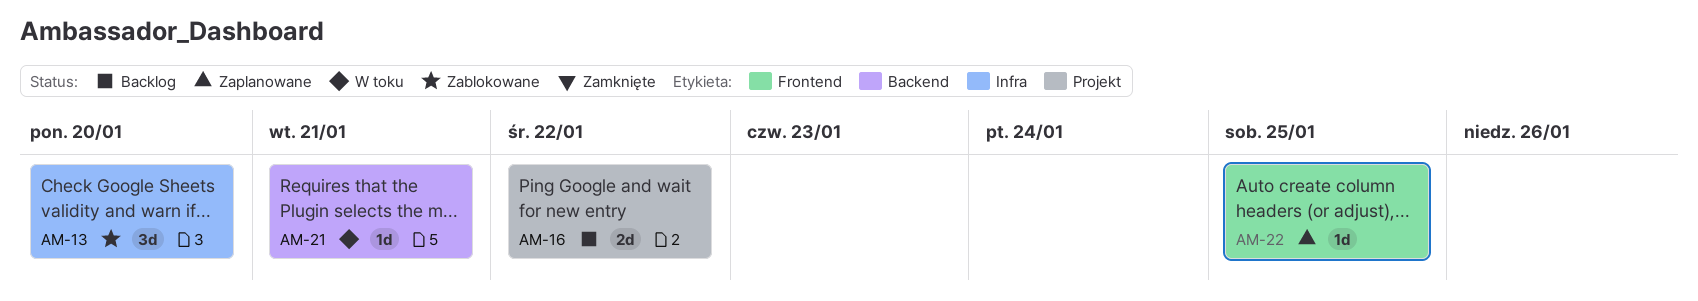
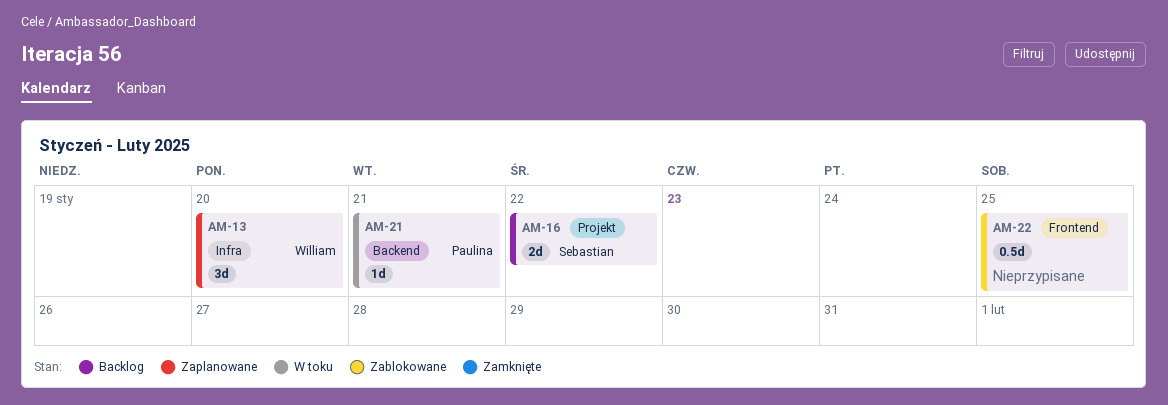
AM-13, status: Zablokowane -> Zaplanowane
AM-22, status: Zaplanowane -> Zablokowane
AM-22, estimate: 1d -> 0.5d

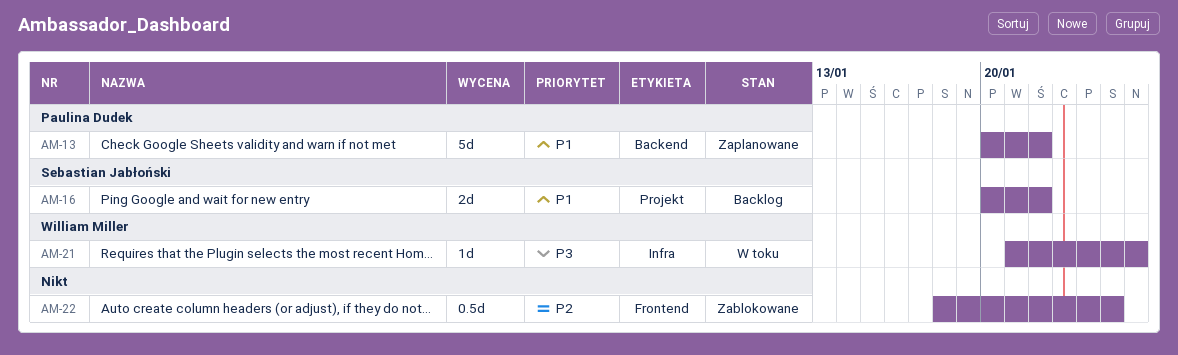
AM-13, owner: William Miller -> Paulina Dudek
AM-13, label: Infra -> Backend
AM-13, estimate: 3d -> 5d
AM-13, due: Jan 20 -> Jan 22
AM-21, owner: Paulina Dudek -> William Miller
AM-21, label: Backend -> Infra
AM-21, due: Jan 21 -> Jan 26

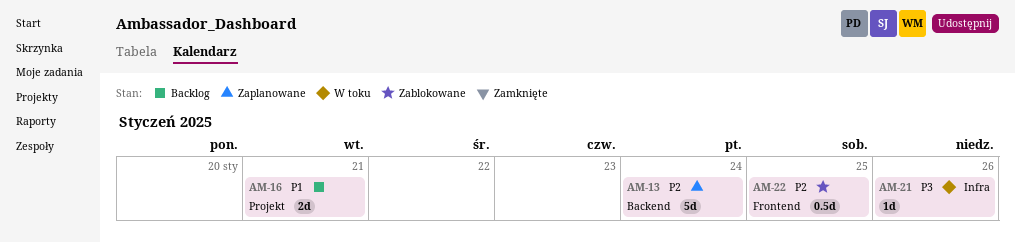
AM-13, priority: P1 -> P2
AM-13, due: Jan 22 -> Jan 24
AM-16, due: Jan 22 -> Jan 21

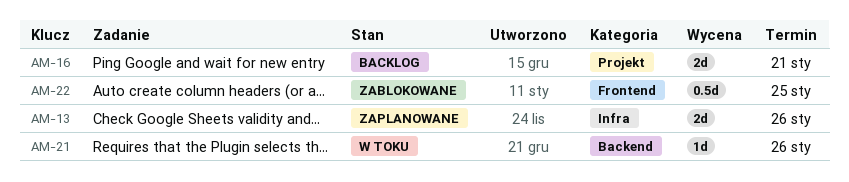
AM-13, label: Backend -> Infra
AM-13, estimate: 5d -> 2d
AM-13, due: Jan 24 -> Jan 26
AM-21, label: Infra -> Backend

